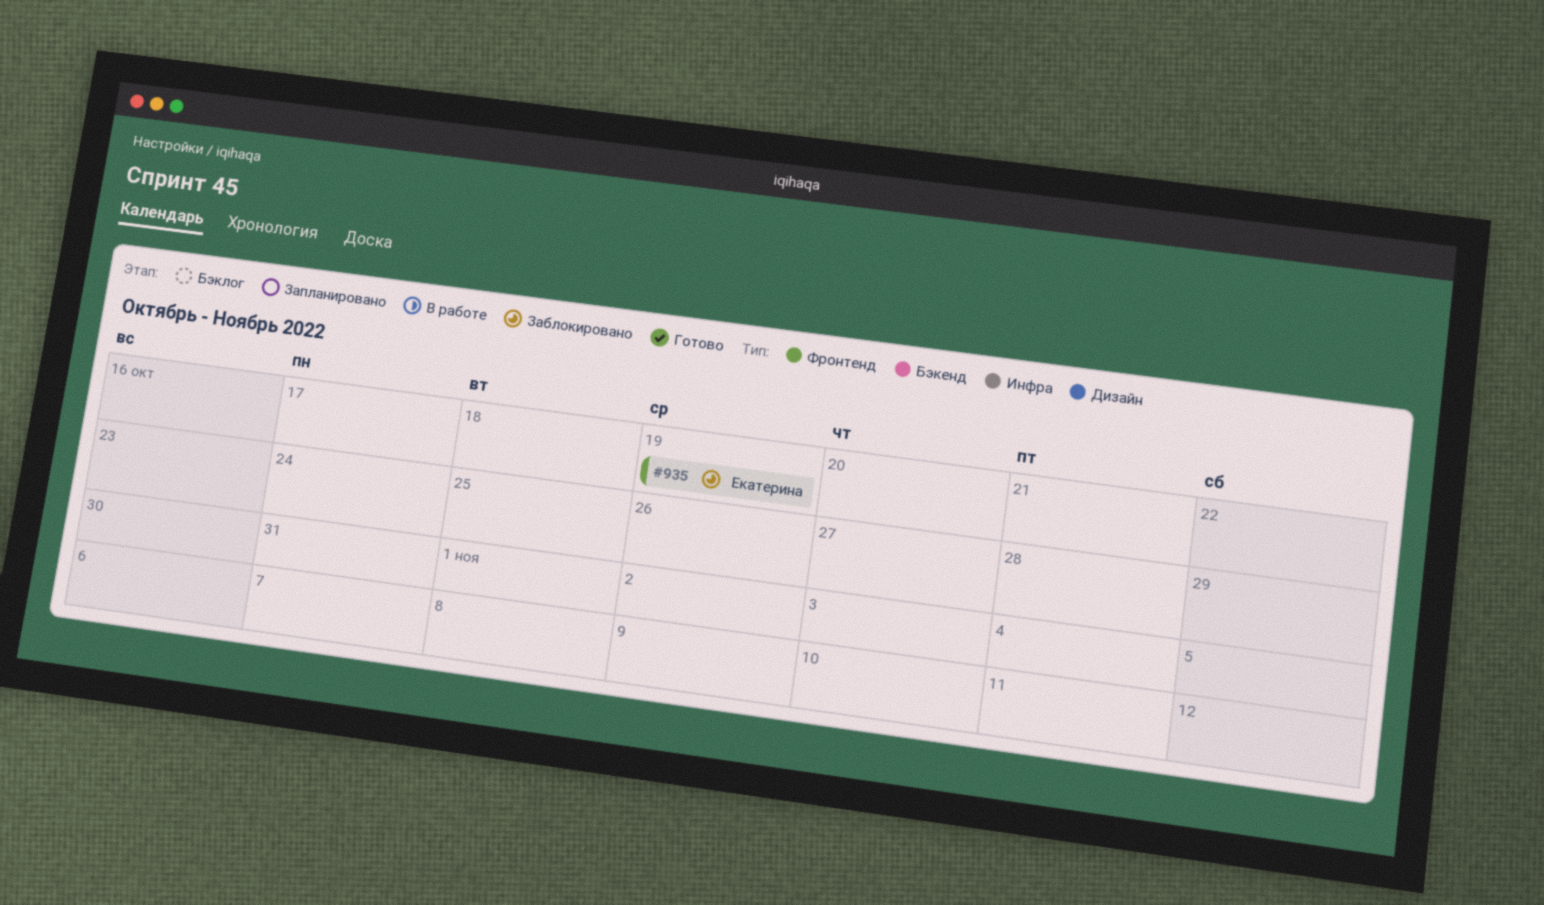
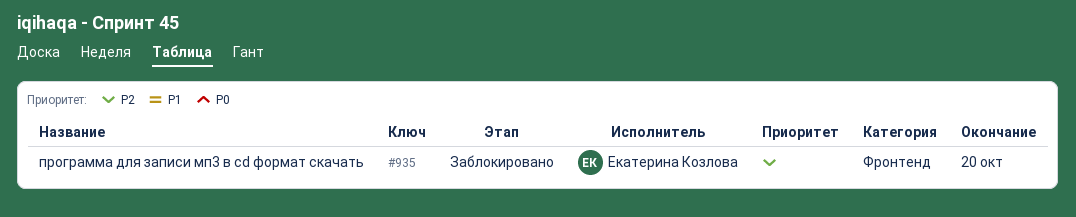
#935, due: Oct 19 -> Oct 20

